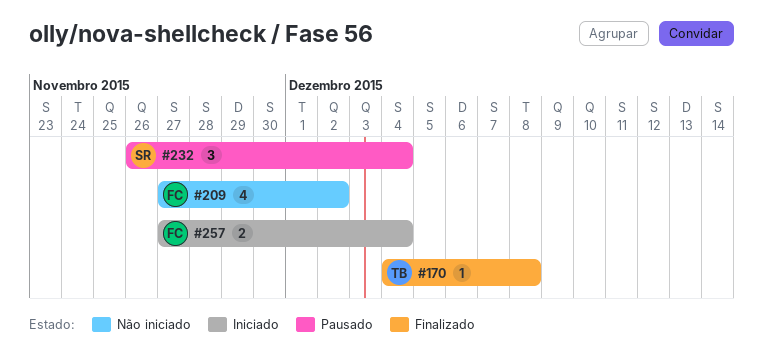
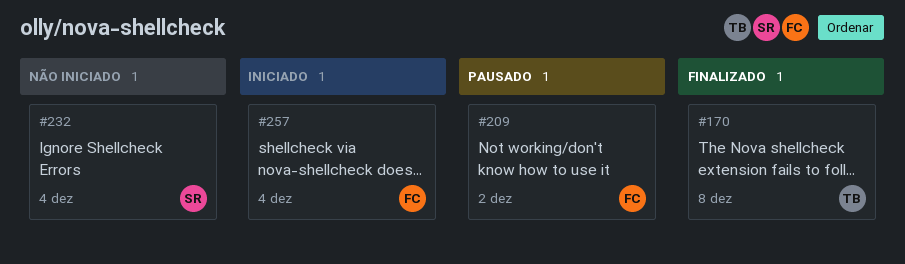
#209, status: Não iniciado -> Pausado
#232, status: Pausado -> Não iniciado

